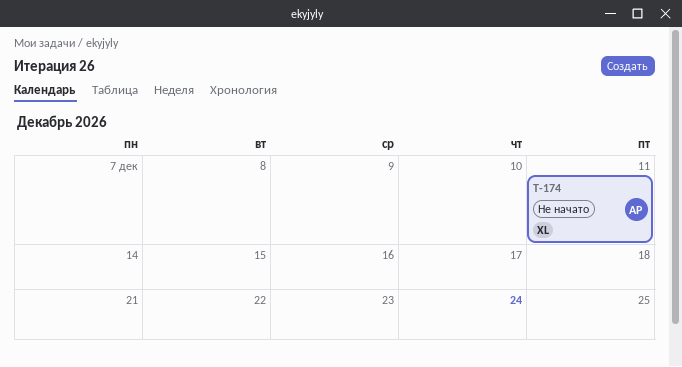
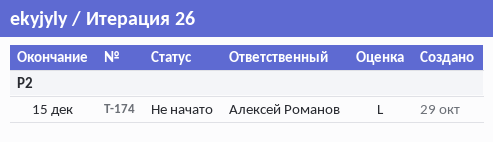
T-174, estimate: XL -> L
T-174, due: Dec 11 -> Dec 15

